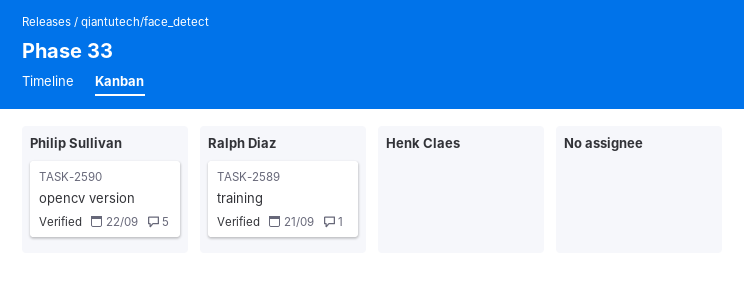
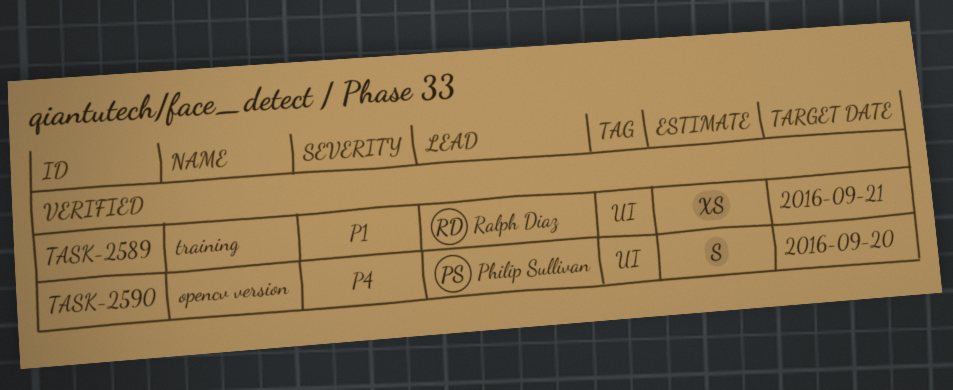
TASK-2590, due: Sep 22 -> Sep 20

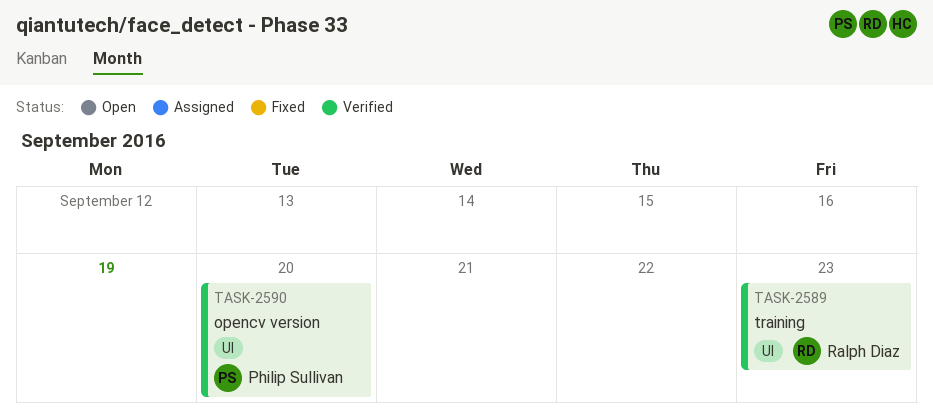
TASK-2589, due: Sep 21 -> Sep 23

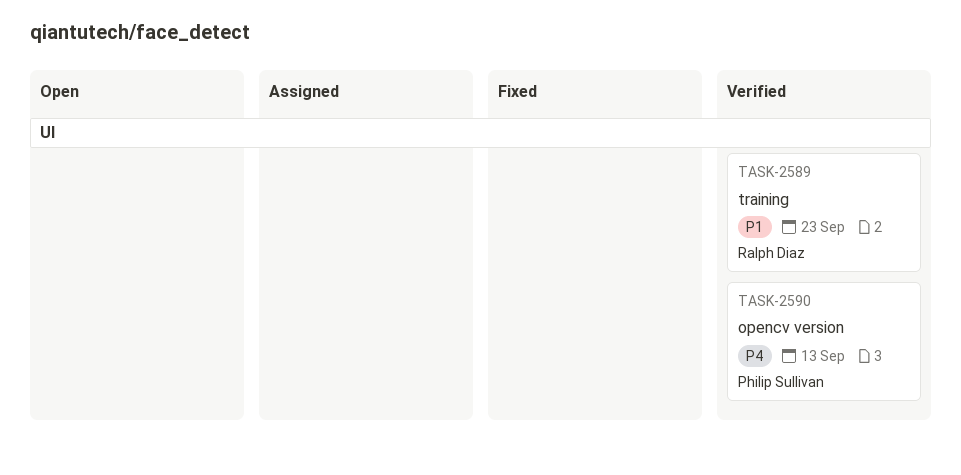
TASK-2590, due: Sep 20 -> Sep 13

